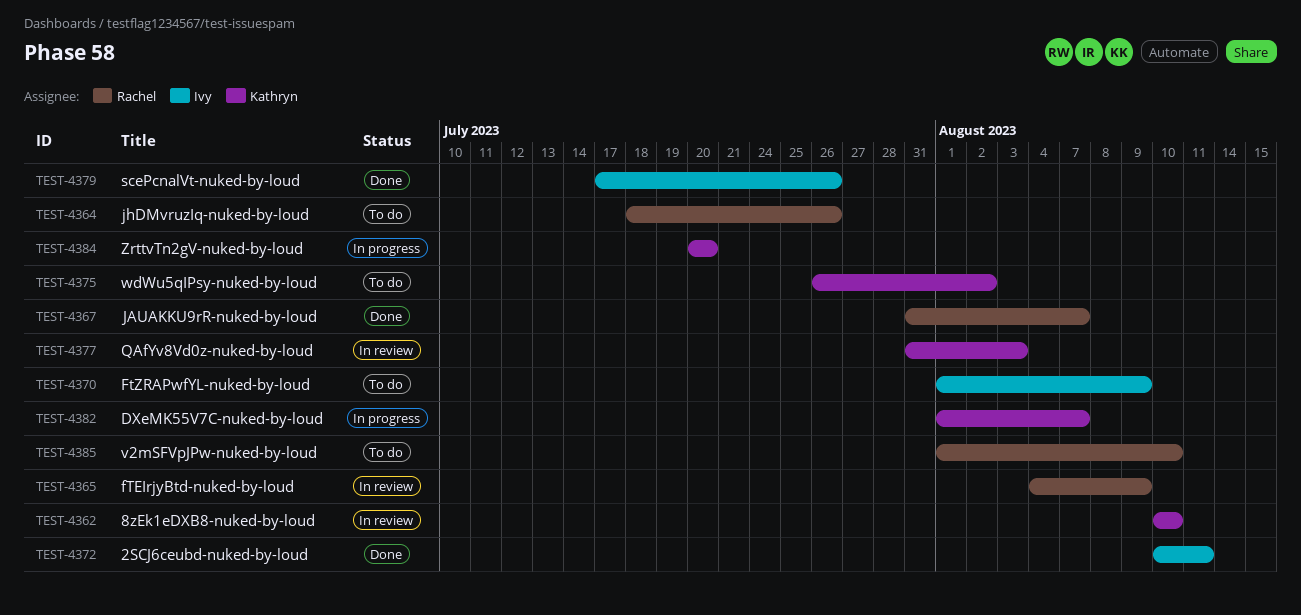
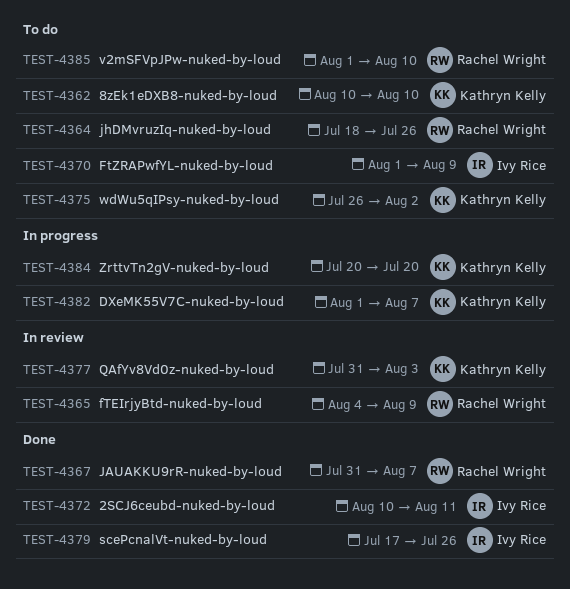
TEST-4362, status: In review -> To do

